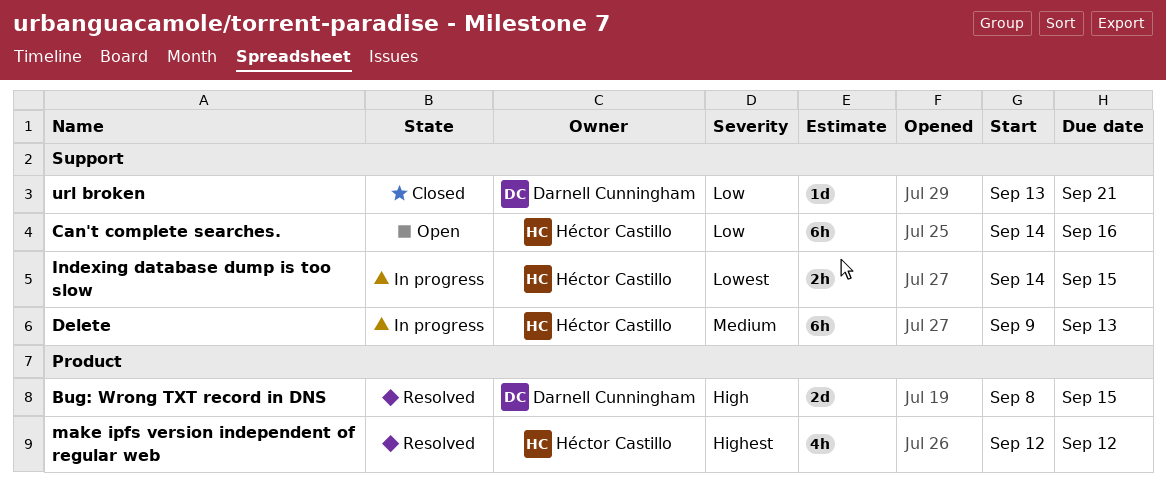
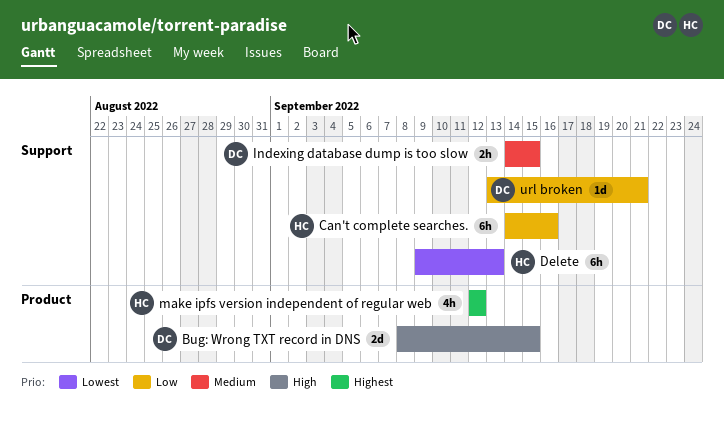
Delete, priority: Medium -> Lowest
Indexing database dump is too slow, owner: Héctor Castillo -> Darnell Cunningham
Indexing database dump is too slow, priority: Lowest -> Medium

